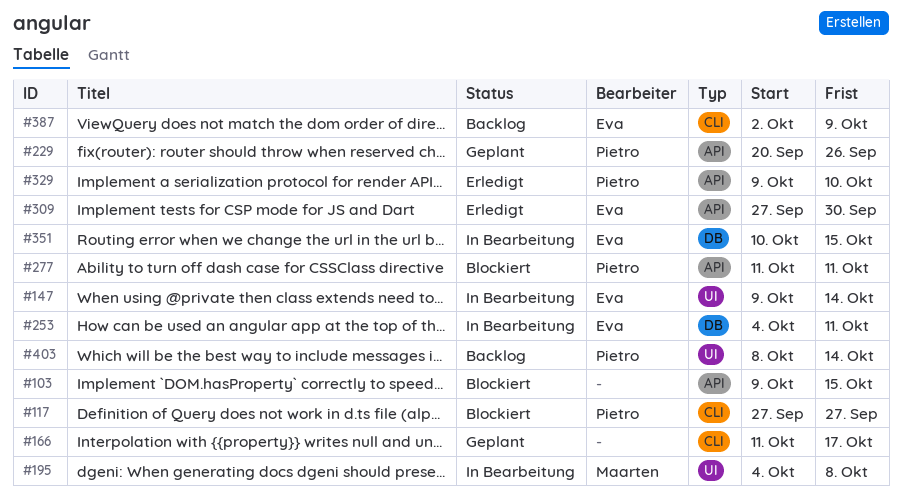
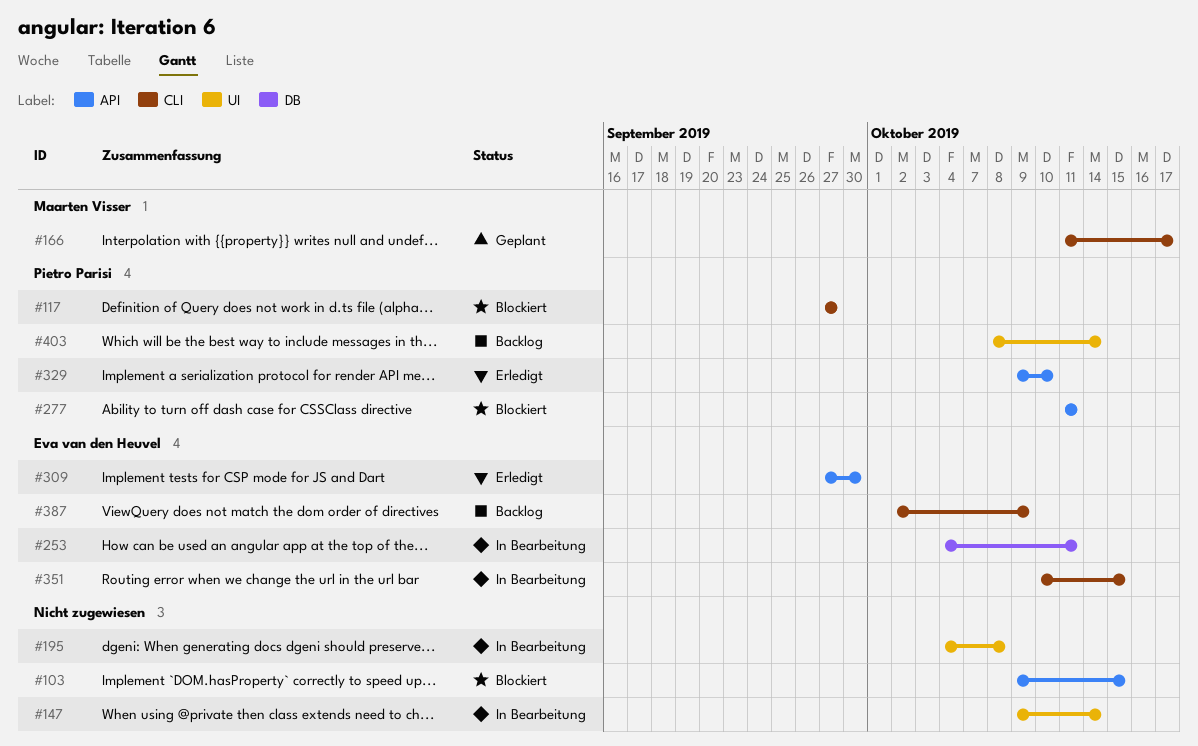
#147, owner: Eva van den Heuvel -> none
#166, owner: none -> Maarten Visser
#195, owner: Maarten Visser -> none
#229: present -> none
#351, label: DB -> CLI

